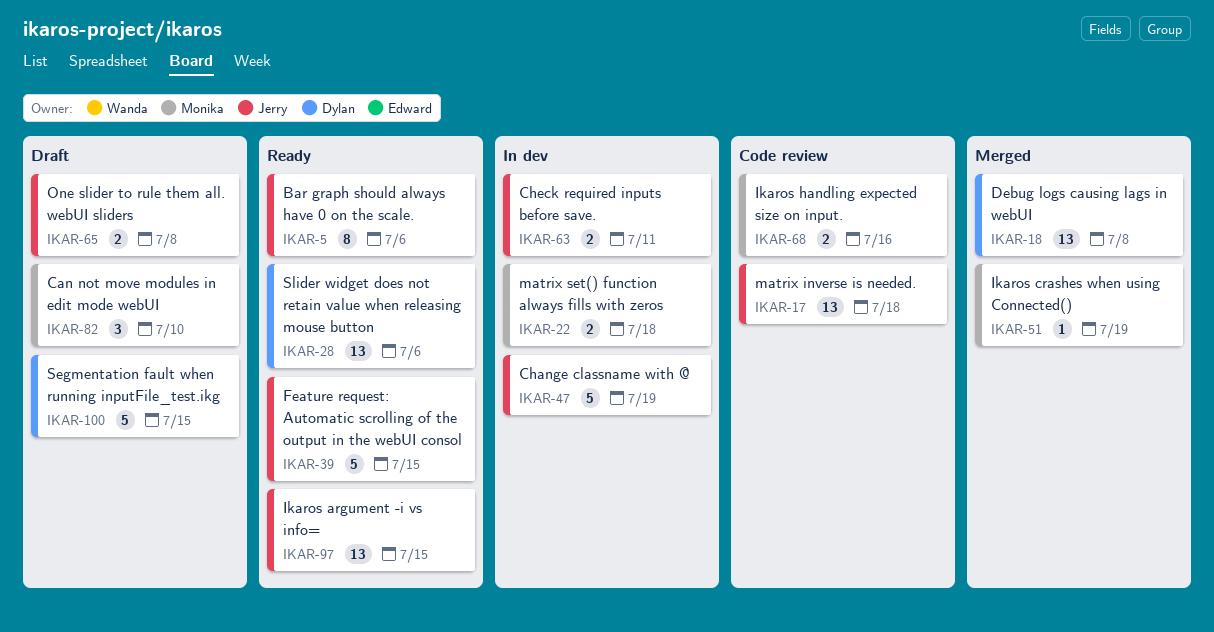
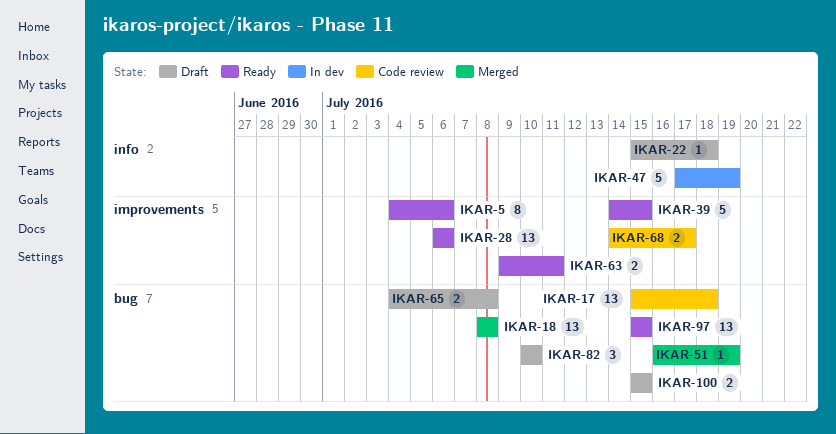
IKAR-22, status: In dev -> Draft
IKAR-22, estimate: 2 -> 1
IKAR-63, status: In dev -> Ready
IKAR-68, due: Jul 16 -> Jul 17
IKAR-100, estimate: 5 -> 2

